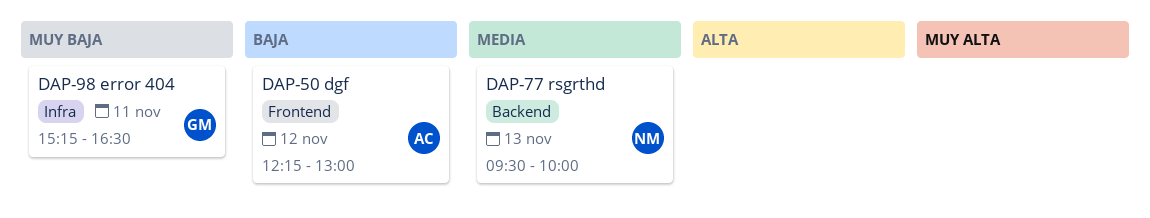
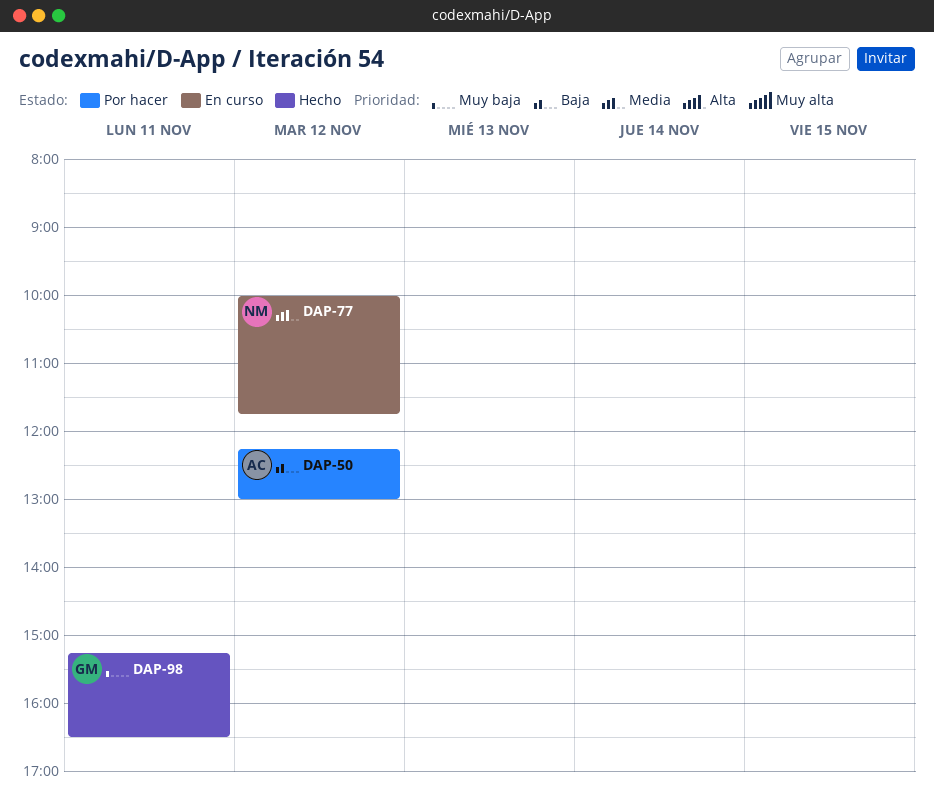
DAP-77, day: Nov 13 -> Nov 12
DAP-77, begins: 09:30 -> 10:00
DAP-77, ends: 10:00 -> 11:45

